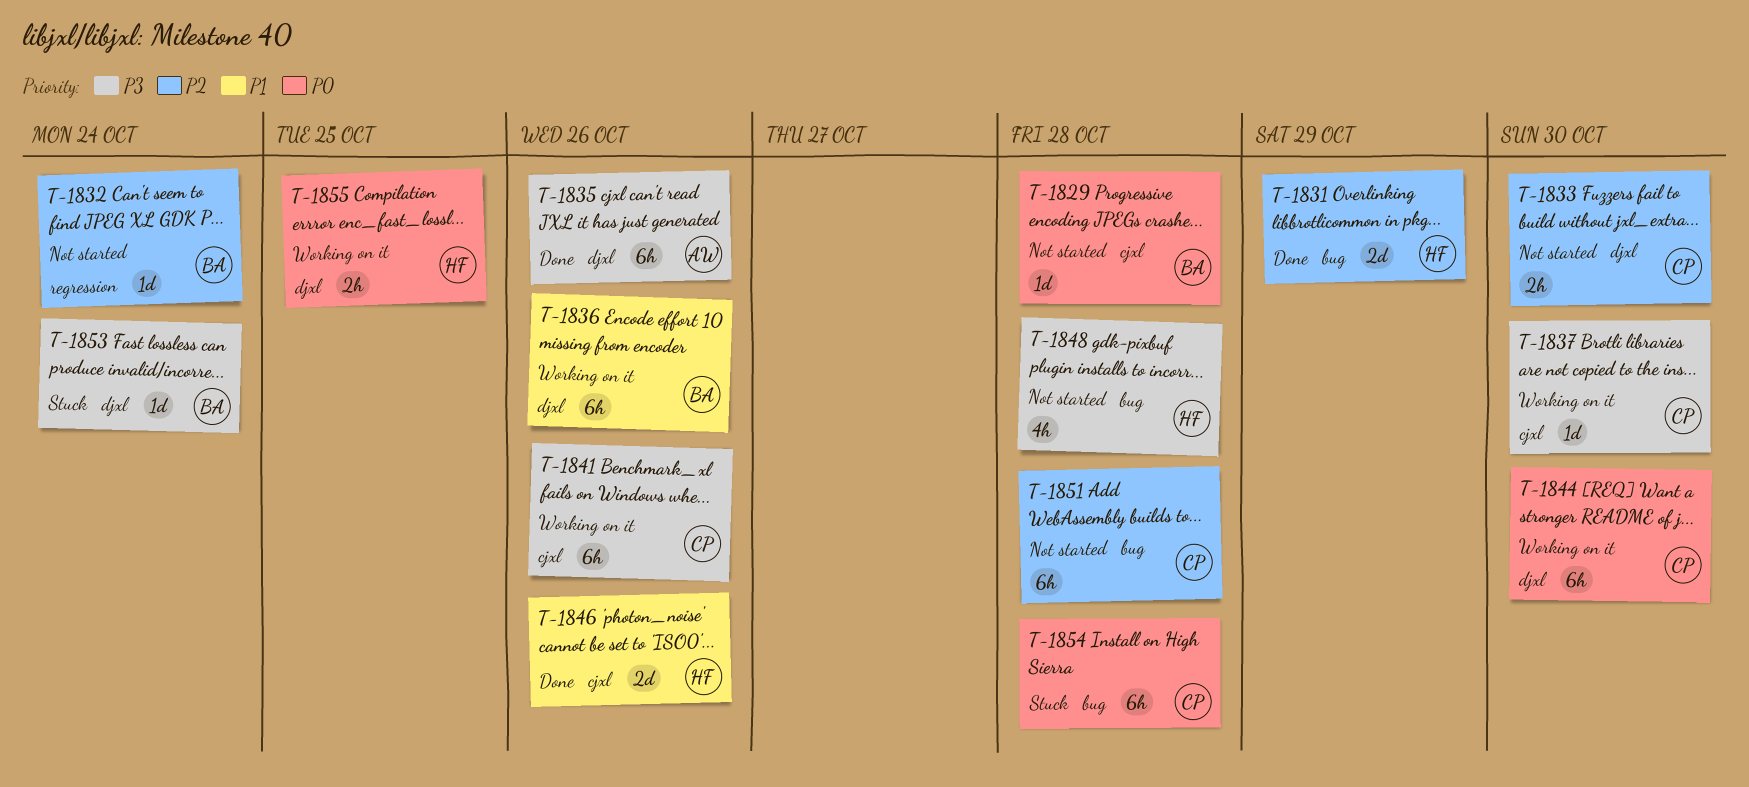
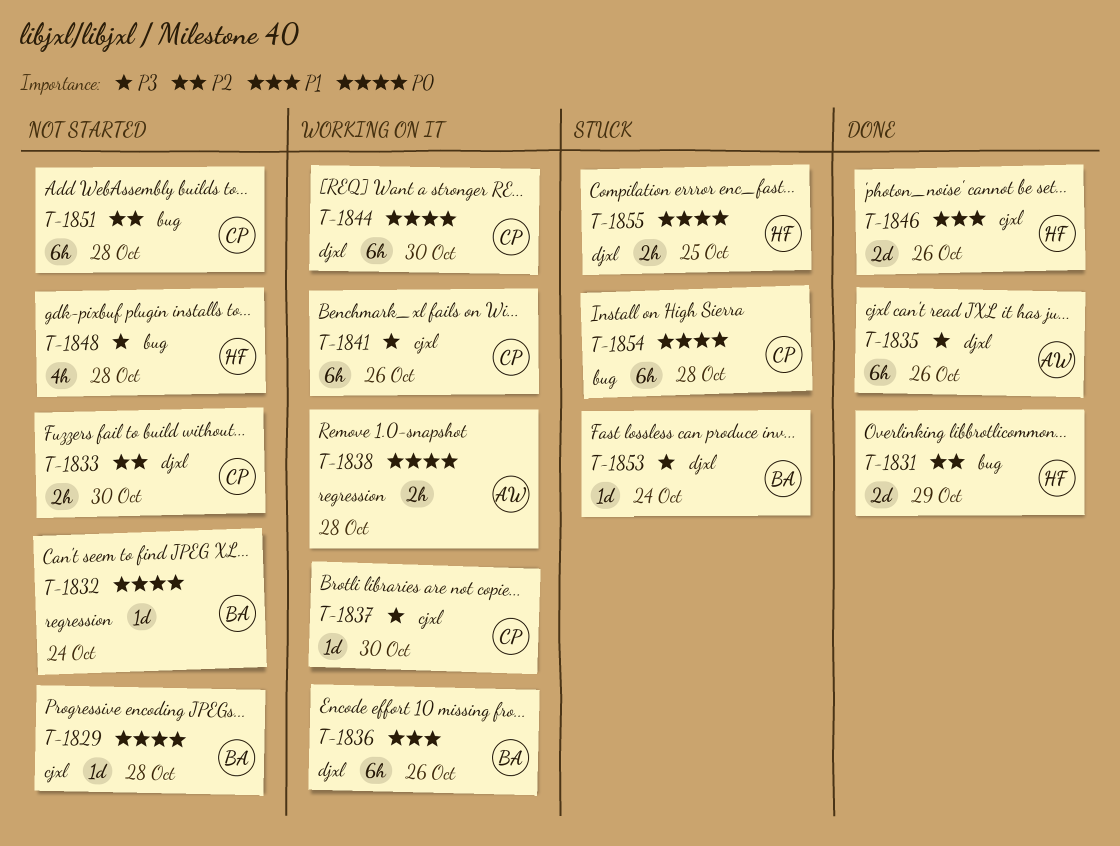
T-1832, priority: P2 -> P0
T-1838: none -> present
T-1855, status: Working on it -> Stuck

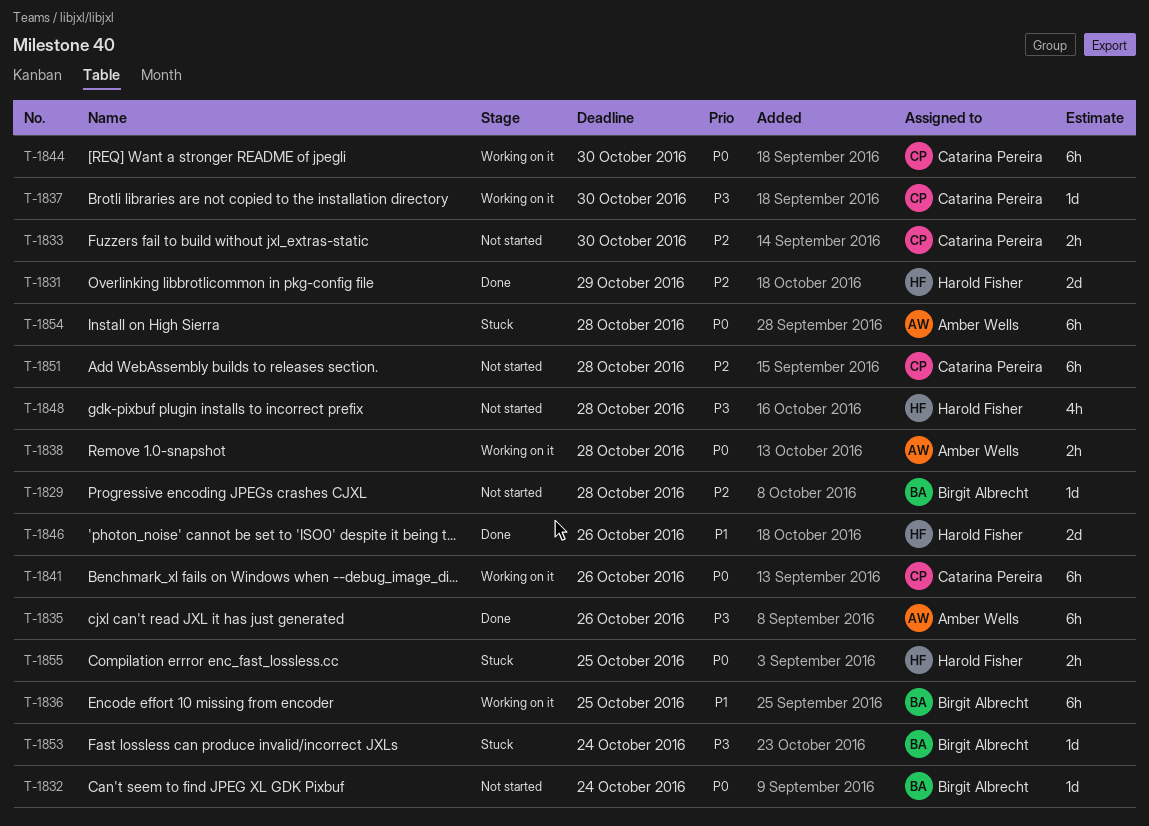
T-1829, priority: P0 -> P2
T-1836, due: Oct 26 -> Oct 25
T-1841, priority: P3 -> P0
T-1854, owner: Catarina Pereira -> Amber Wells

